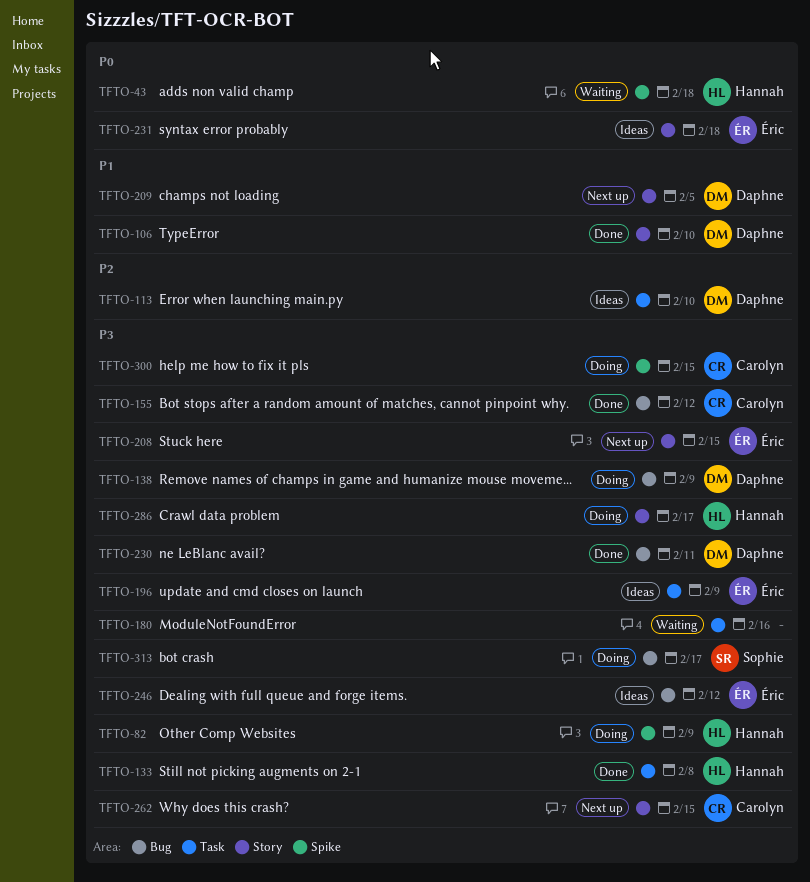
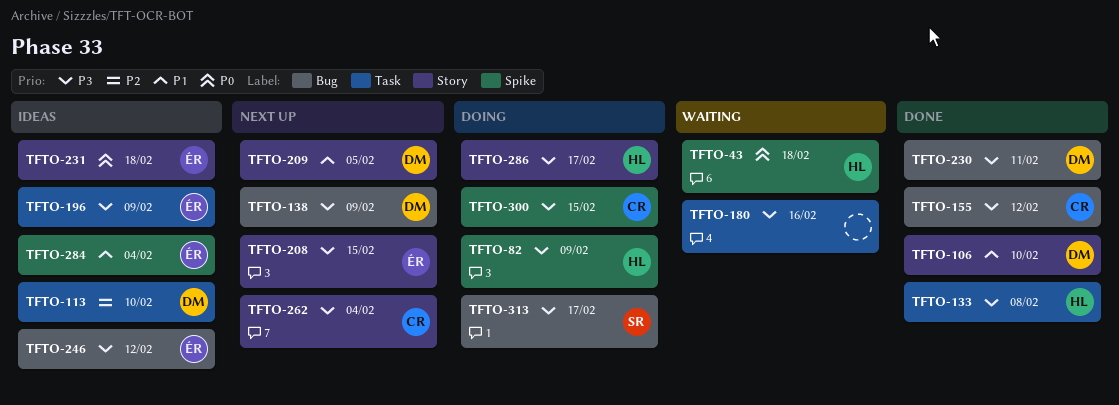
TFTO-138, status: Doing -> Next up
TFTO-262, due: Feb 15 -> Feb 4
TFTO-284: none -> present

